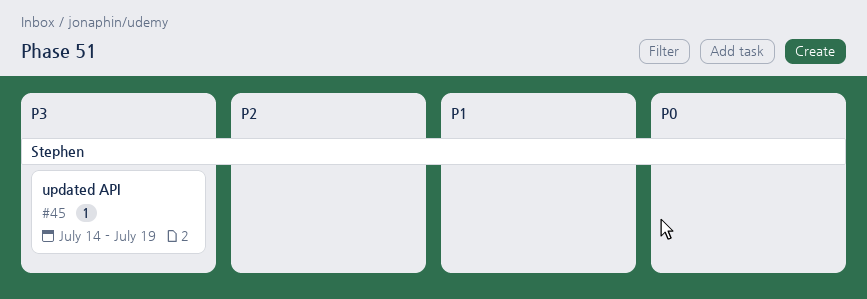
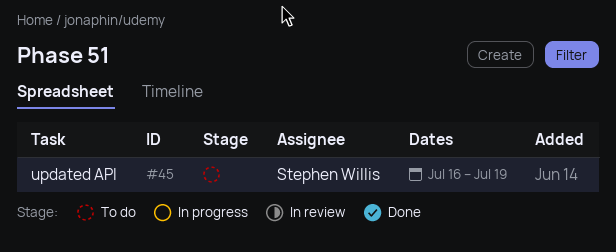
#45, start: Jul 14 -> Jul 16

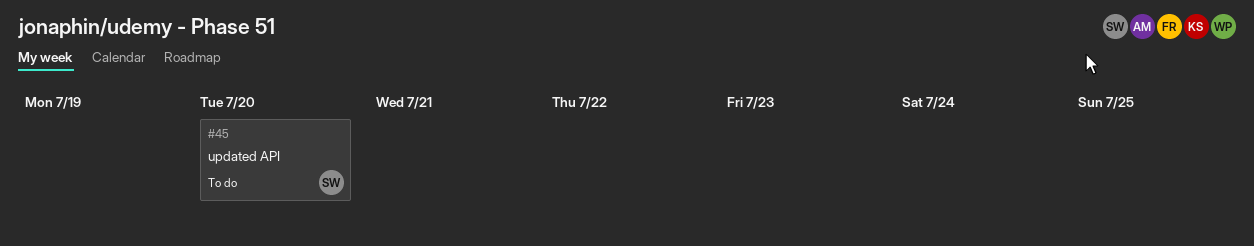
#45, due: Jul 19 -> Jul 20

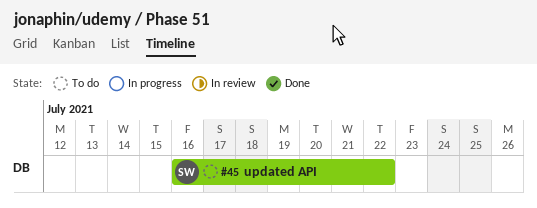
#45, due: Jul 20 -> Jul 22

